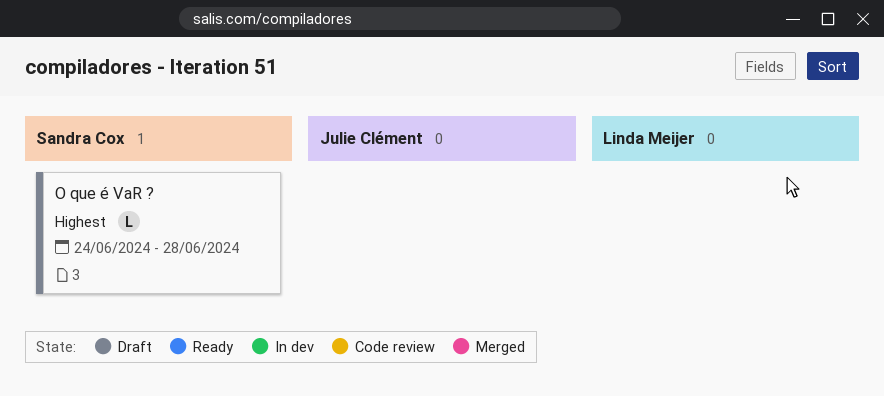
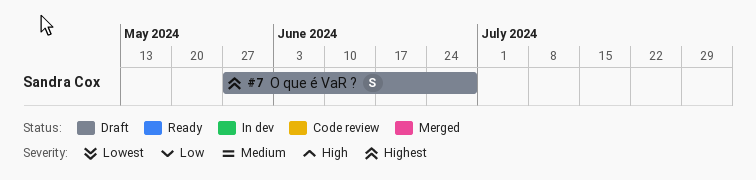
O que é VaR ?, estimate: L -> S
O que é VaR ?, start: Jun 24 -> May 27

